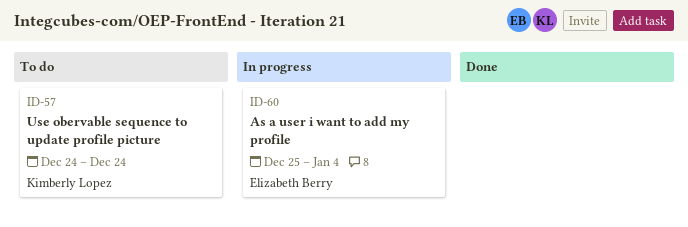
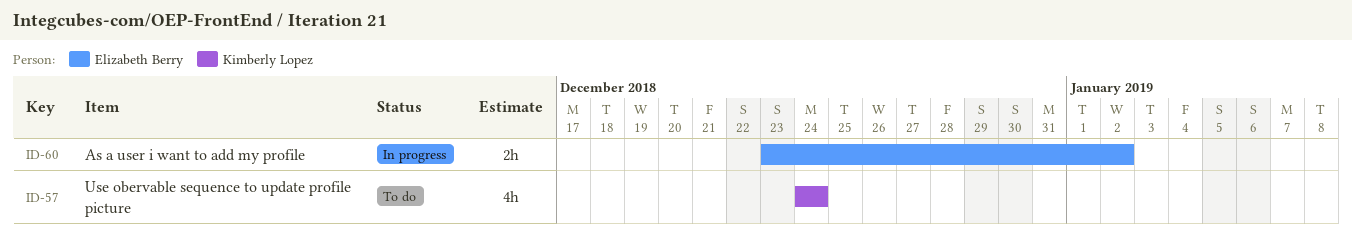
ID-60, start: Dec 25 -> Dec 23
ID-60, due: Jan 4 -> Jan 2

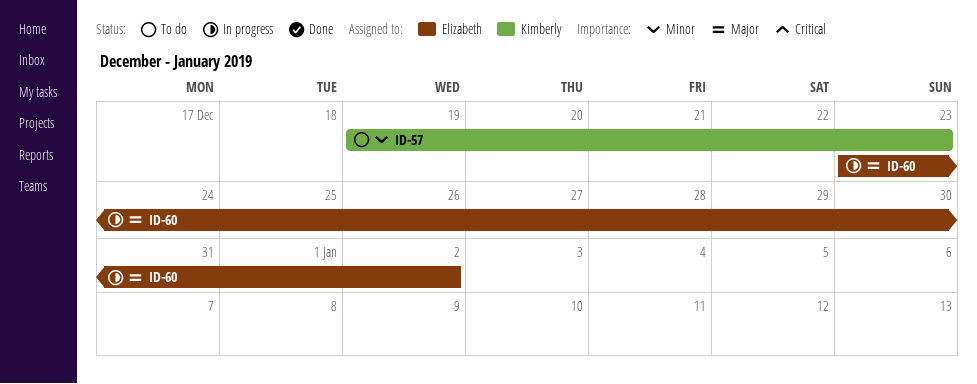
ID-57, start: Dec 24 -> Dec 19
ID-57, due: Dec 24 -> Dec 23

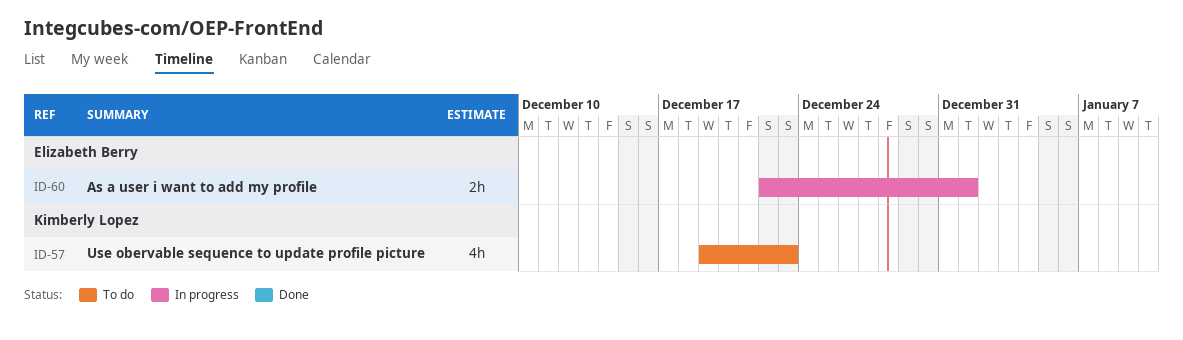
ID-60, start: Dec 23 -> Dec 22
ID-60, due: Jan 2 -> Jan 1

